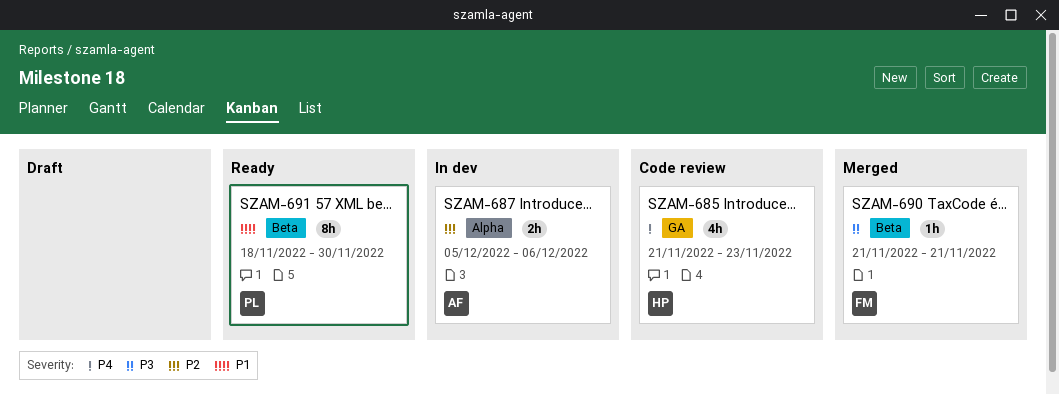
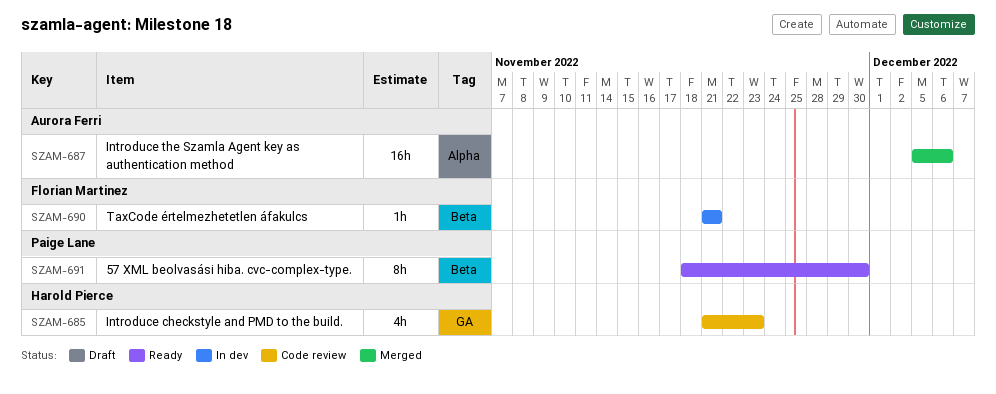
SZAM-687, status: In dev -> Merged
SZAM-687, estimate: 2h -> 16h
SZAM-690, status: Merged -> In dev

